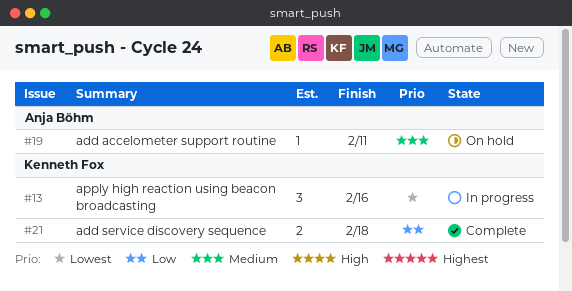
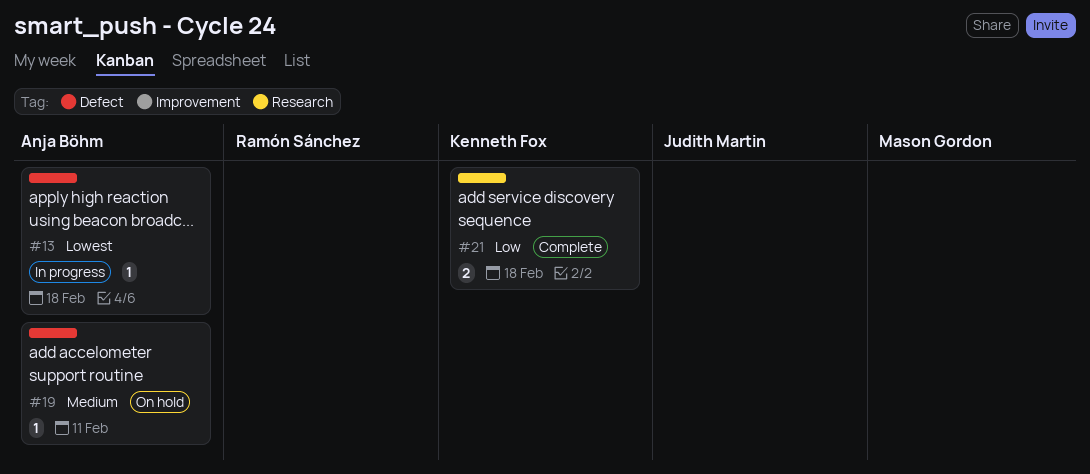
#13, owner: Kenneth Fox -> Anja Böhm
#13, estimate: 3 -> 1
#13, due: Feb 16 -> Feb 18

